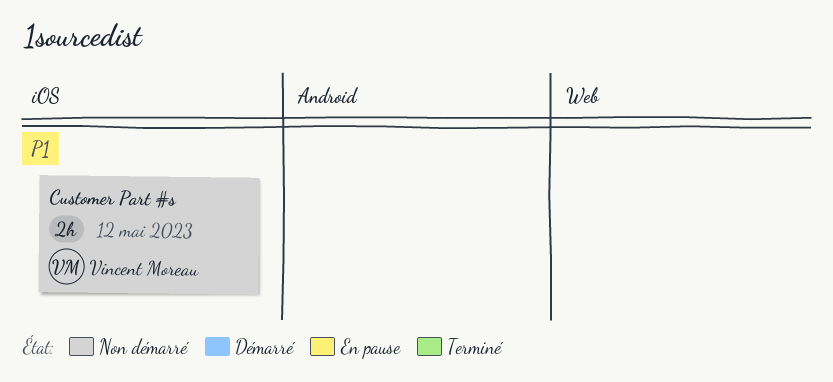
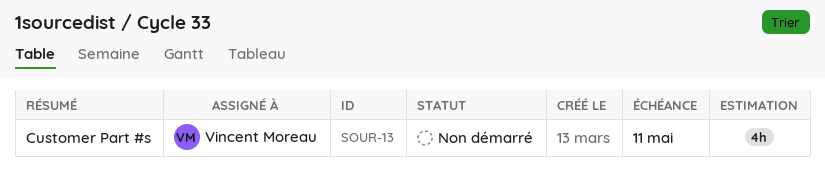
Customer Part #s, estimate: 2h -> 4h
Customer Part #s, due: May 12 -> May 11

